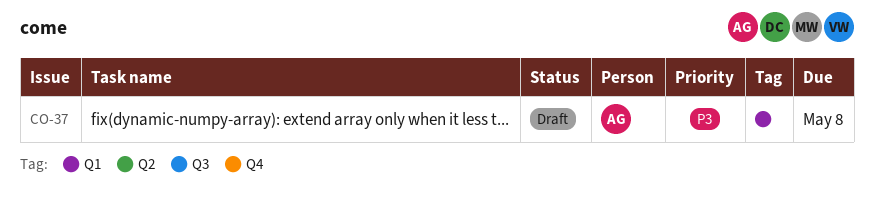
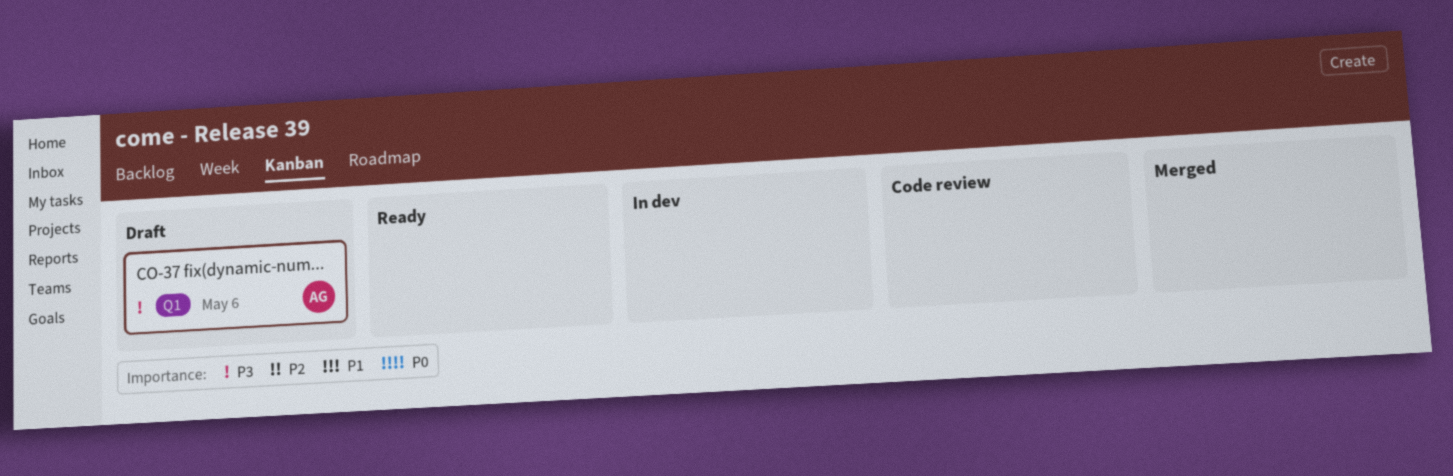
CO-37, due: May 8 -> May 6

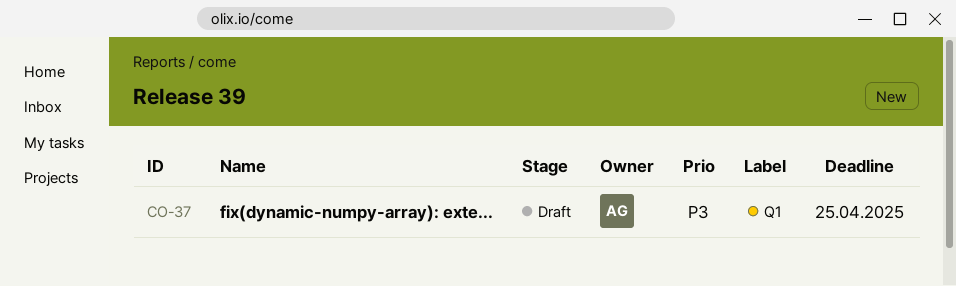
CO-37, due: May 6 -> Apr 25

